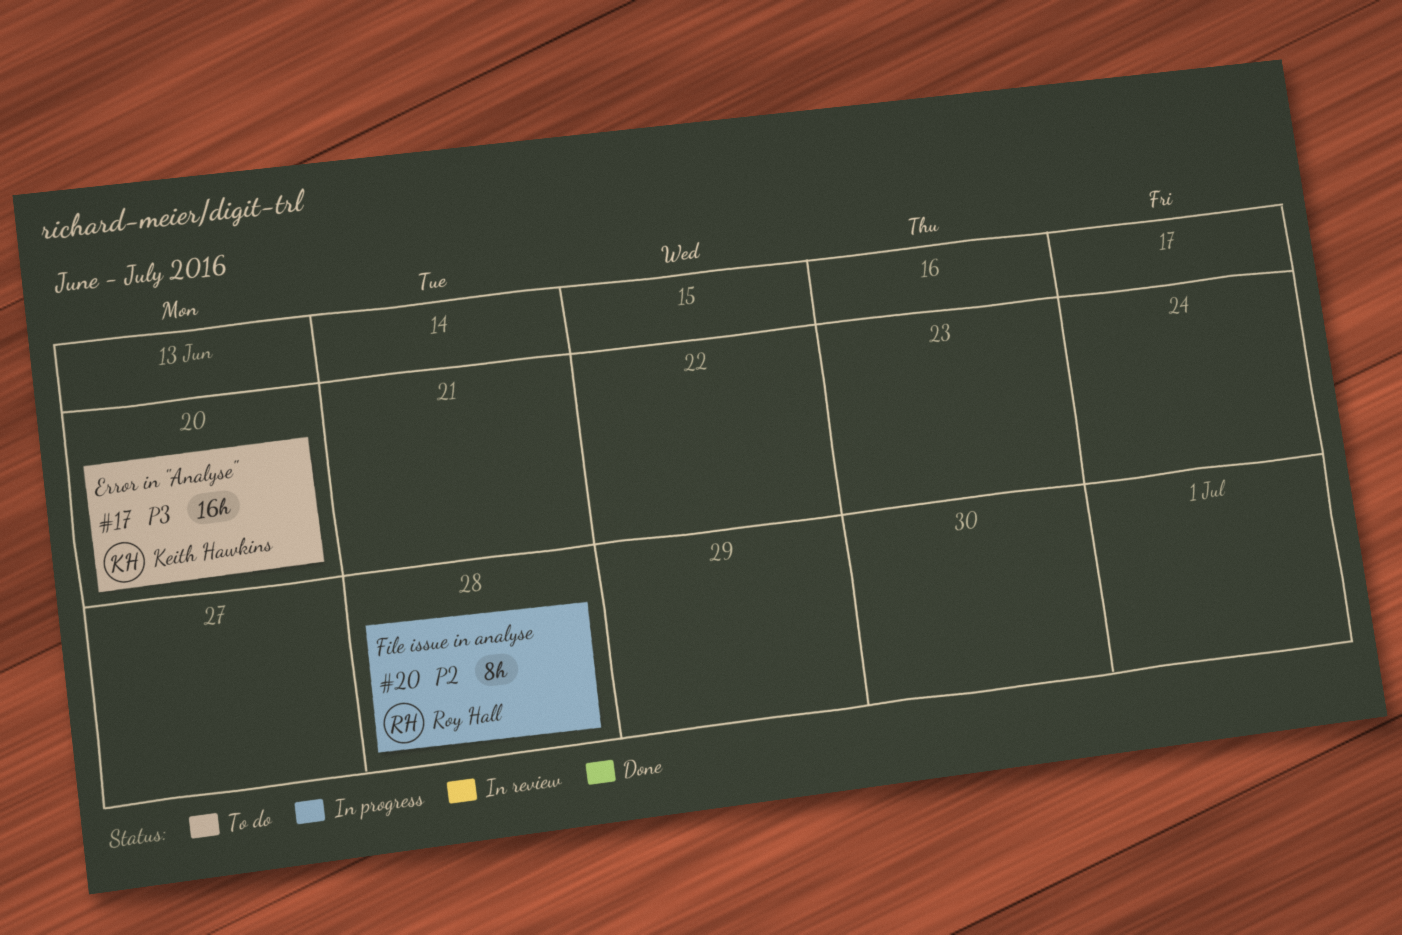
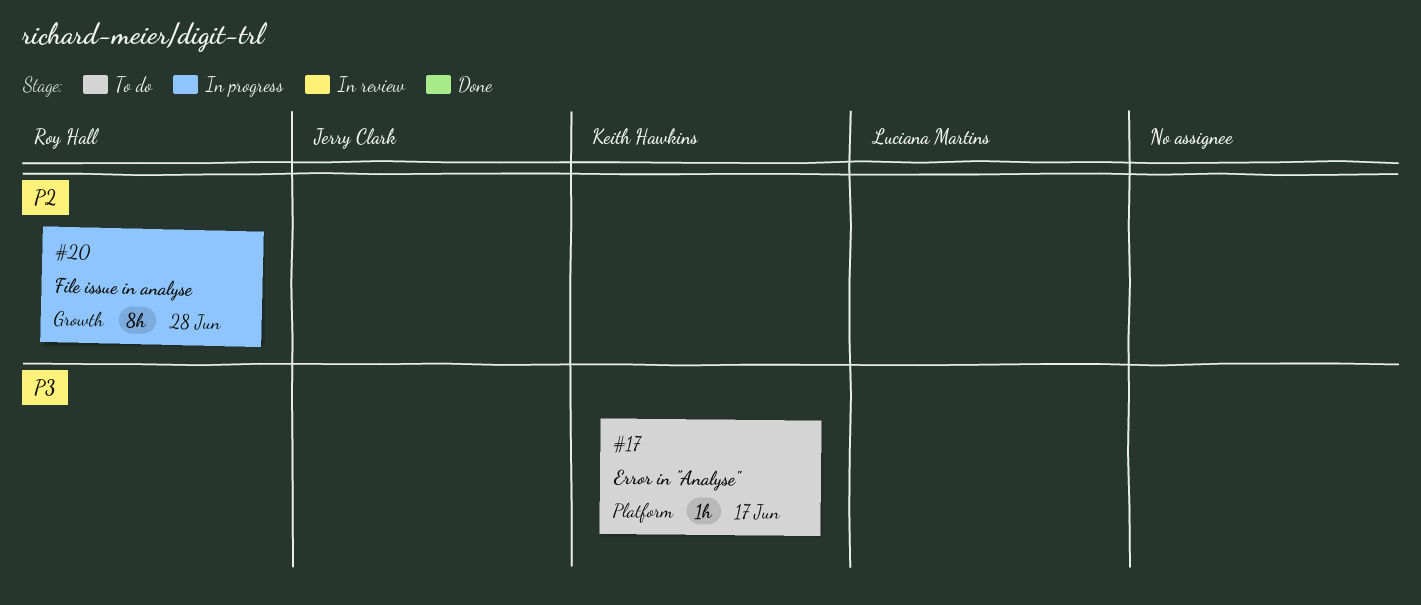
#17, estimate: 16h -> 1h
#17, due: Jun 20 -> Jun 17

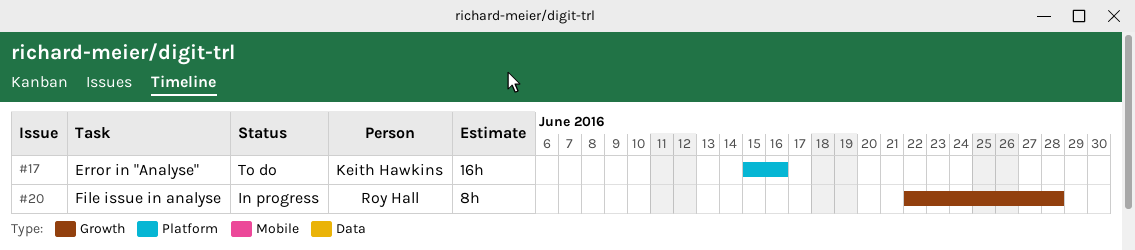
#17, estimate: 1h -> 16h
#17, due: Jun 17 -> Jun 16

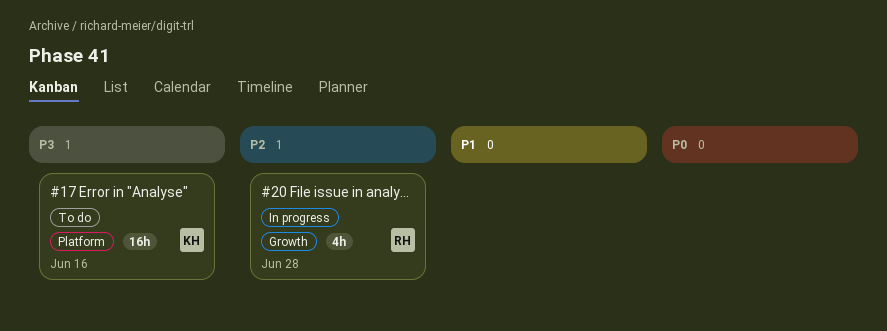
#20, estimate: 8h -> 4h

